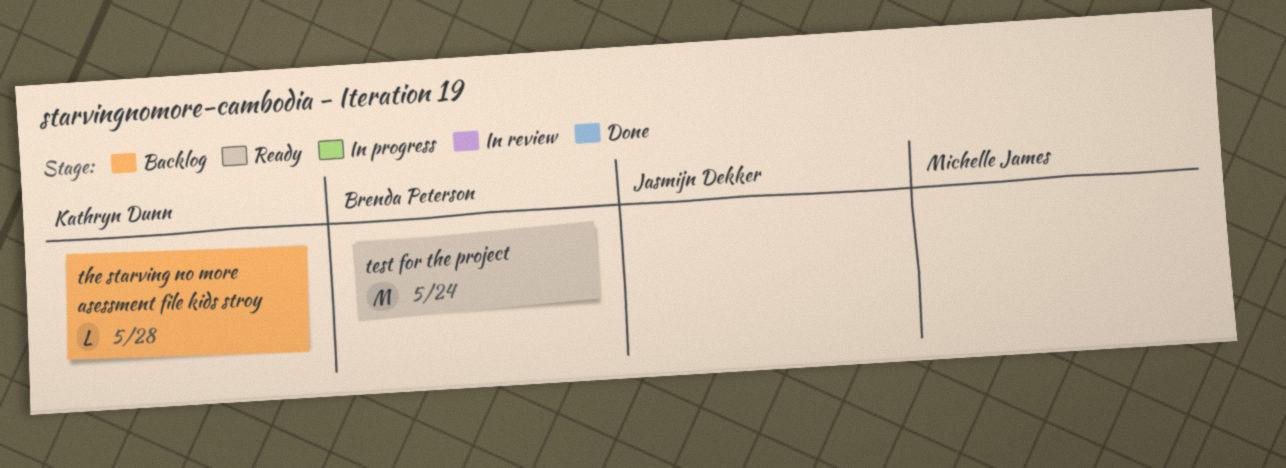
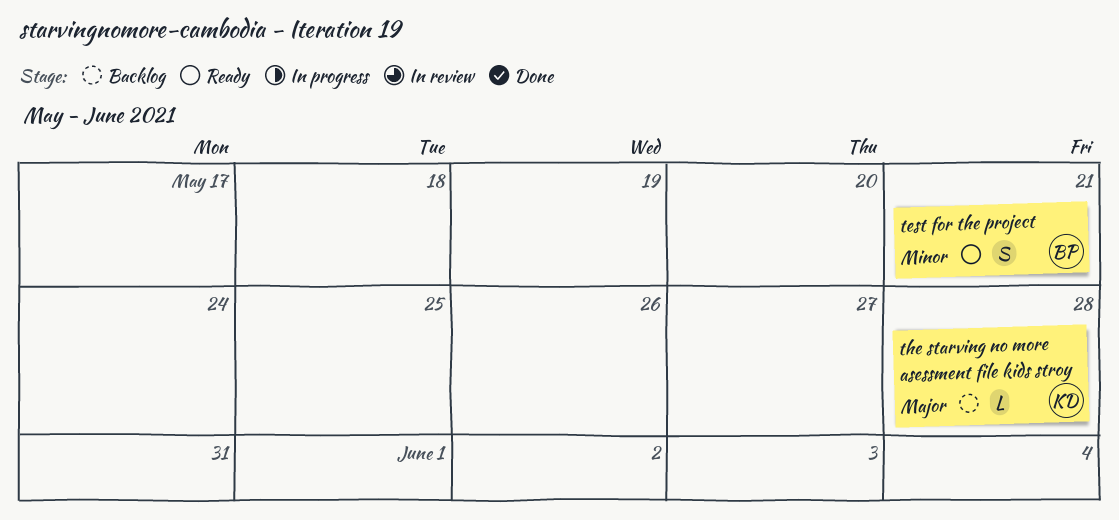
test for the project, estimate: M -> S
test for the project, due: May 24 -> May 21

